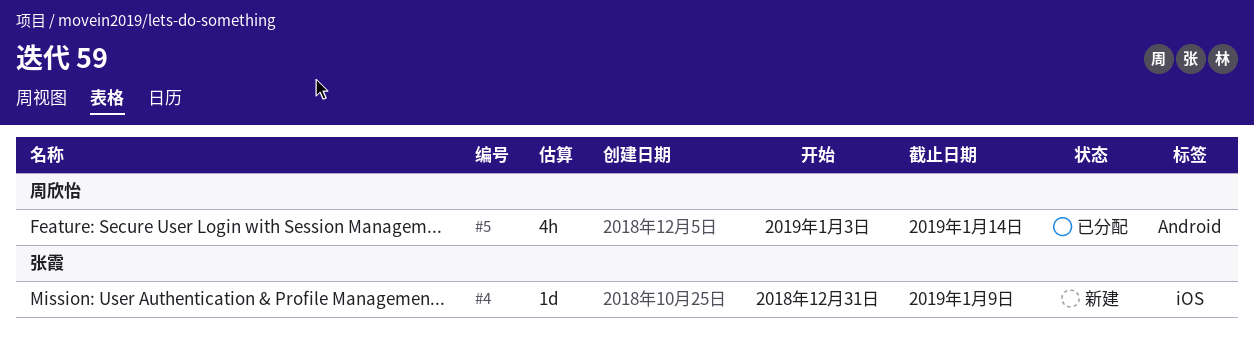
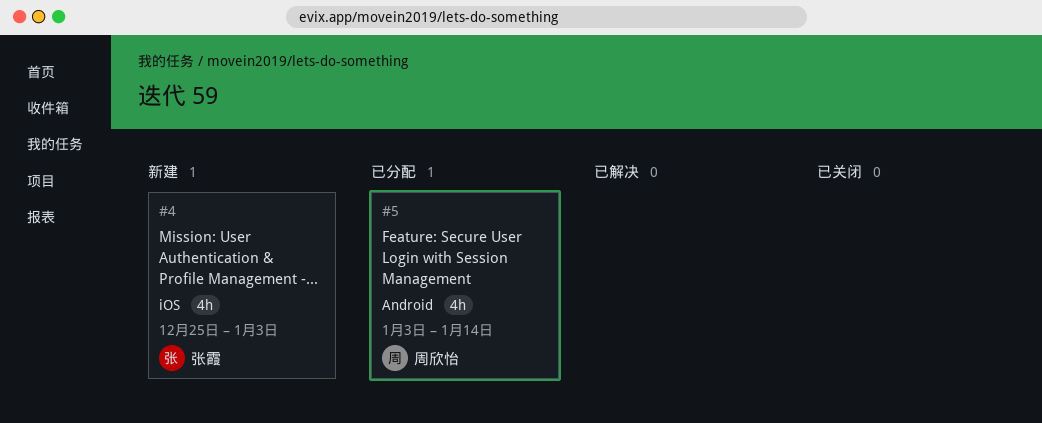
#4, estimate: 1d -> 4h
#4, start: Dec 31 -> Dec 25
#4, due: Jan 9 -> Jan 3

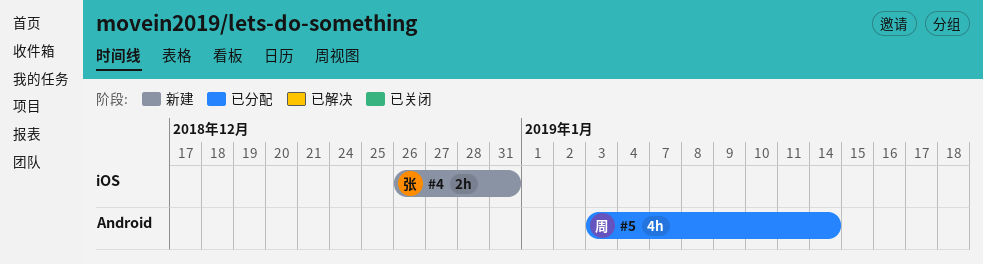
#4, estimate: 4h -> 2h
#4, start: Dec 25 -> Dec 26
#4, due: Jan 3 -> Dec 31

